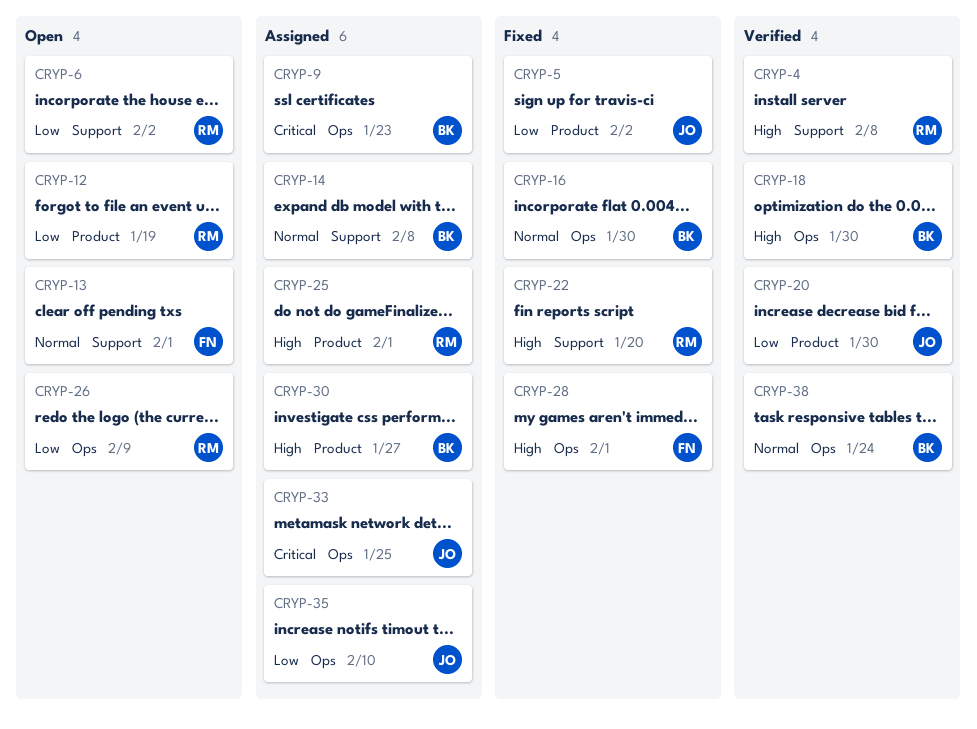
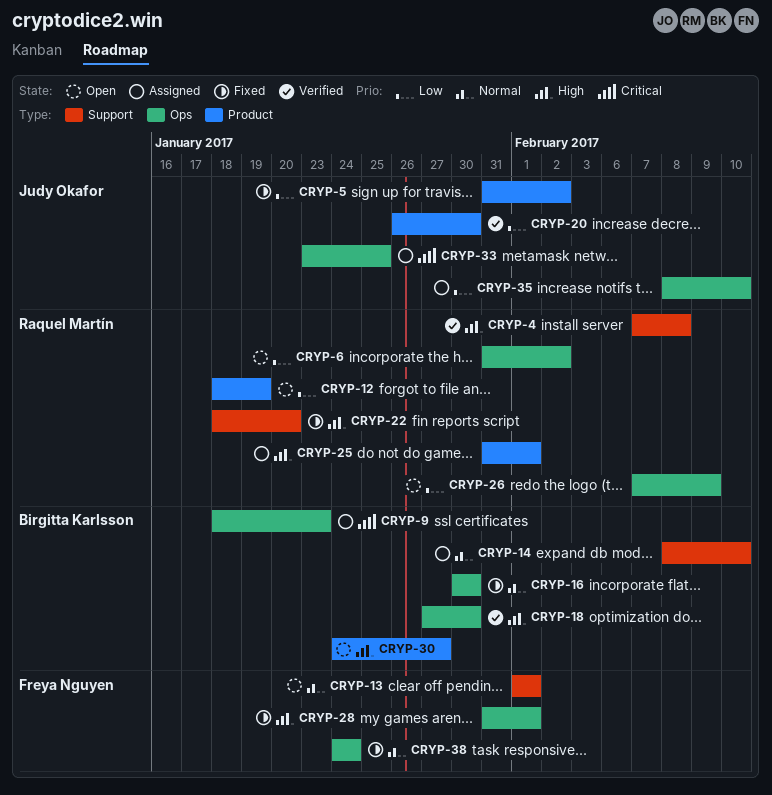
CRYP-6, label: Support -> Ops
CRYP-14, due: Feb 8 -> Feb 10
CRYP-30, status: Assigned -> Open
CRYP-38, status: Verified -> Fixed
CRYP-38, owner: Birgitta Karlsson -> Freya Nguyen

